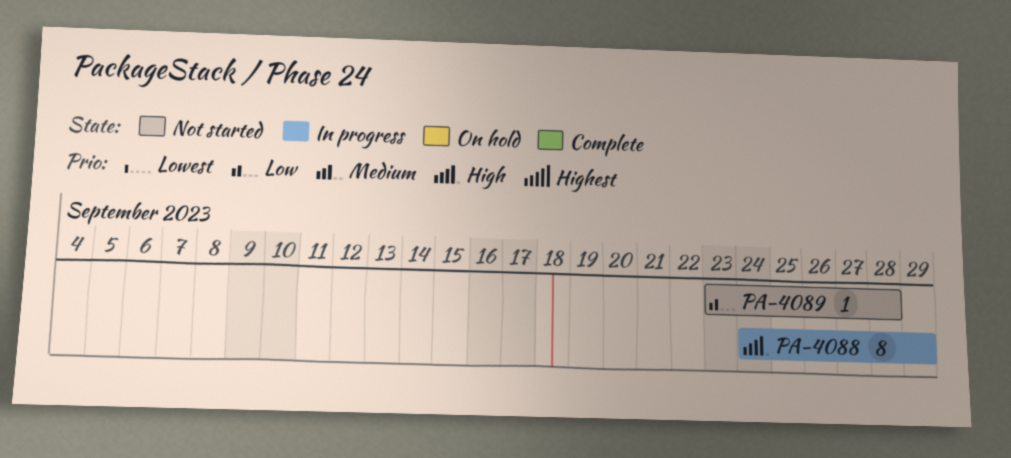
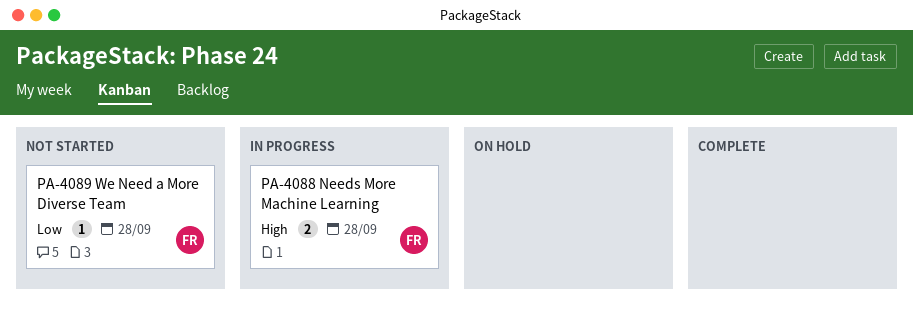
PA-4088, estimate: 8 -> 2
PA-4088, due: Sep 29 -> Sep 28

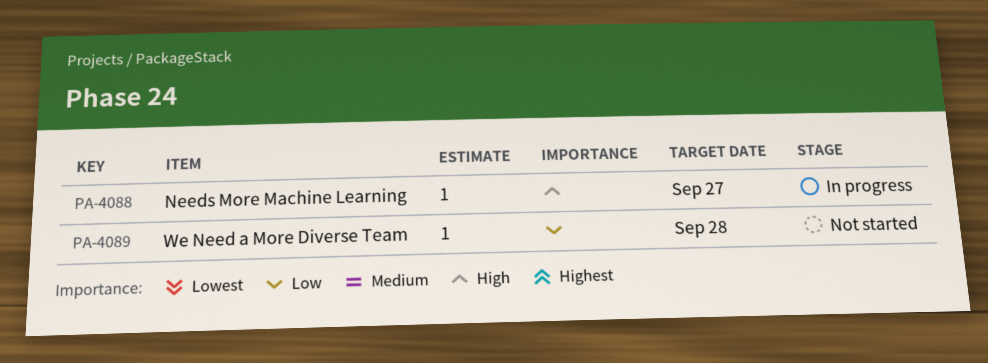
PA-4088, estimate: 2 -> 1
PA-4088, due: Sep 28 -> Sep 27

